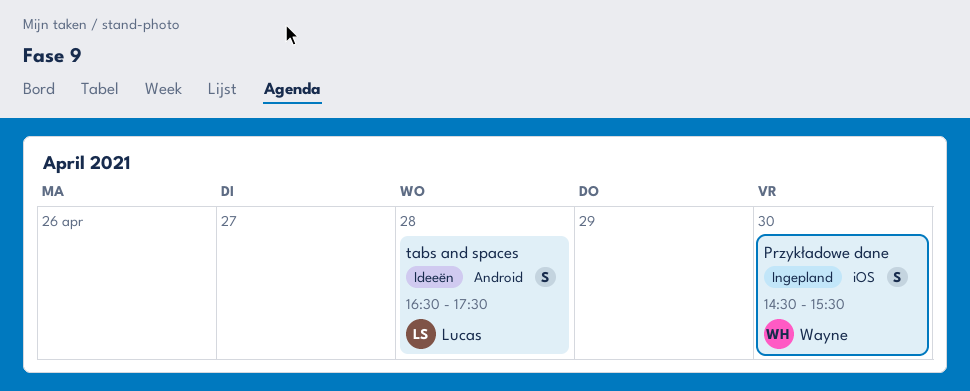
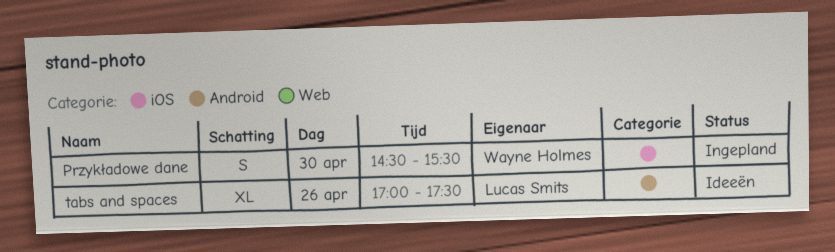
tabs and spaces, estimate: S -> XL
tabs and spaces, day: Apr 28 -> Apr 26
tabs and spaces, begins: 16:30 -> 17:00

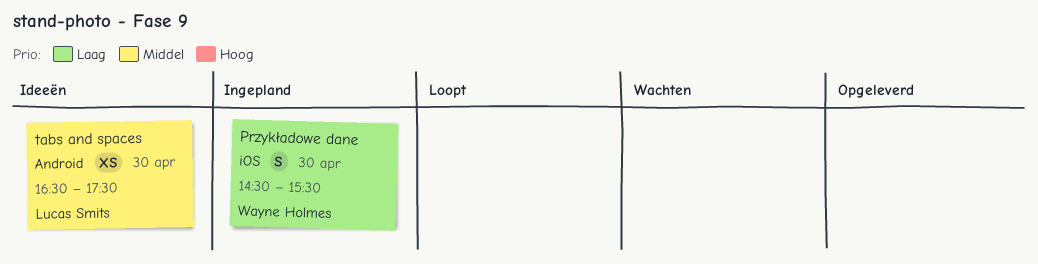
tabs and spaces, estimate: XL -> XS
tabs and spaces, day: Apr 26 -> Apr 30
tabs and spaces, begins: 17:00 -> 16:30

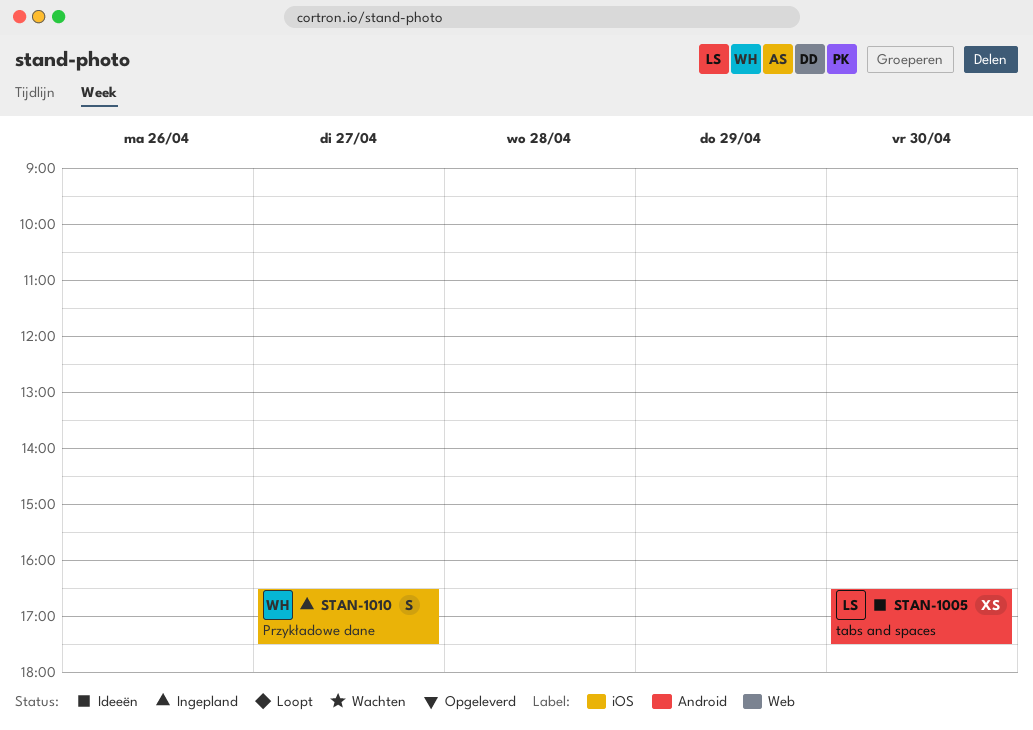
Przykładowe dane, day: Apr 30 -> Apr 27
Przykładowe dane, begins: 14:30 -> 16:30
Przykładowe dane, ends: 15:30 -> 17:30

